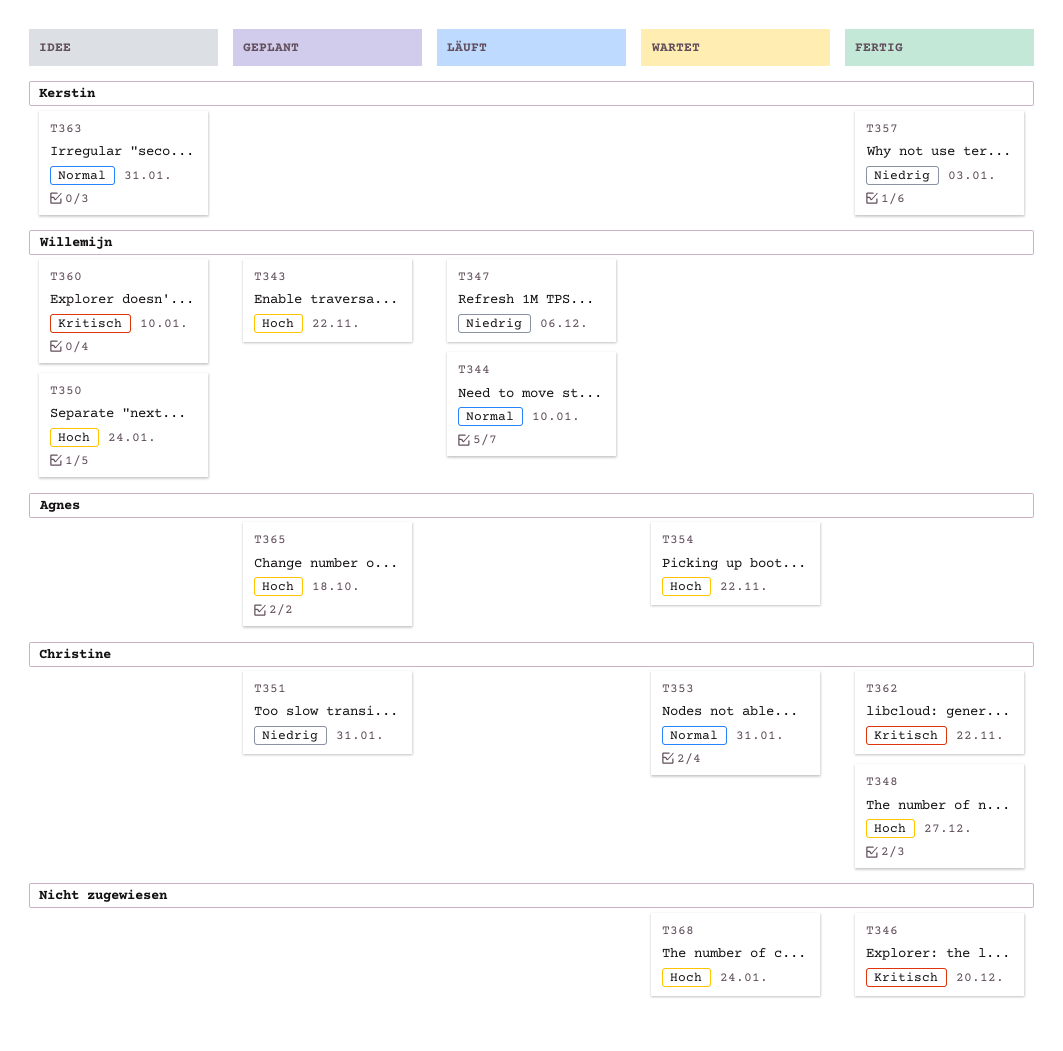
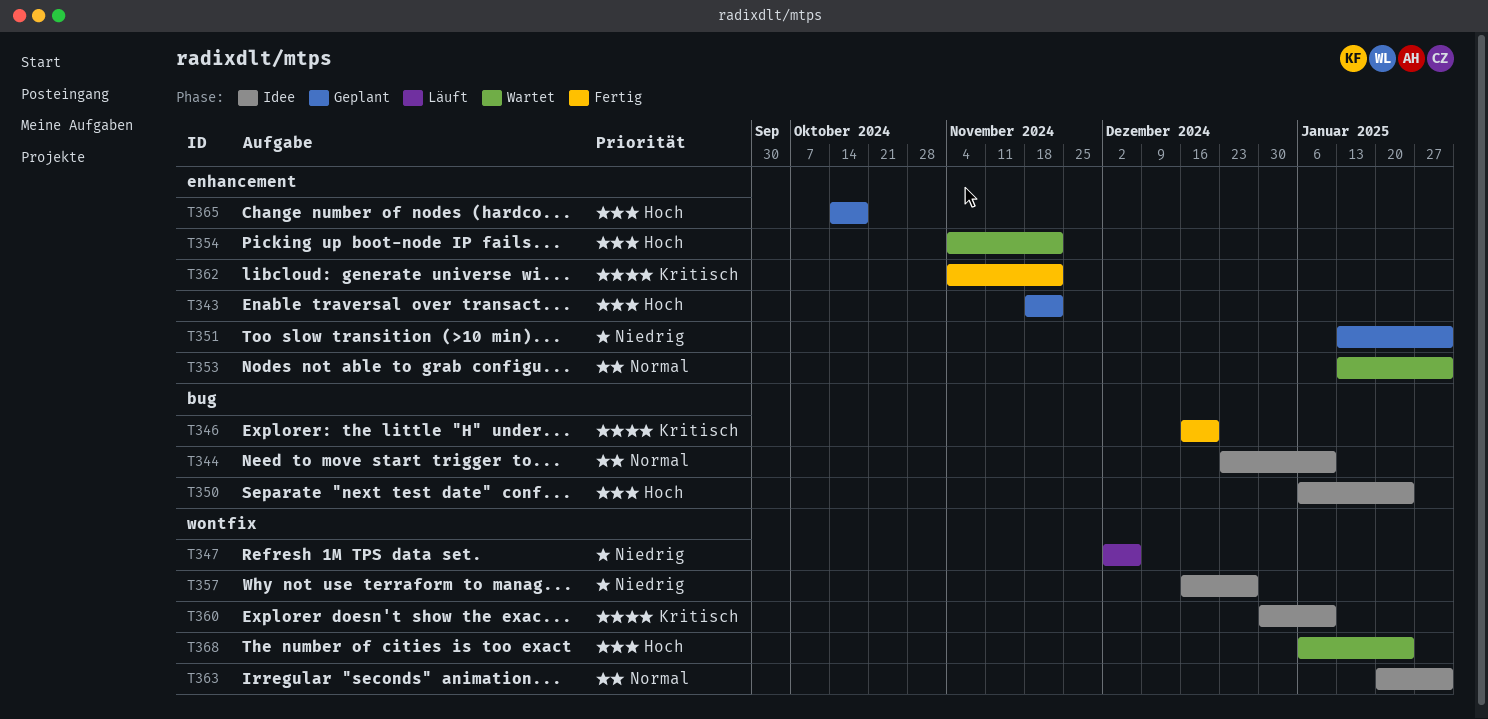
T344, status: Läuft -> Idee
T348: present -> none
T357, status: Fertig -> Idee
T357, due: Jan 3 -> Dec 27

